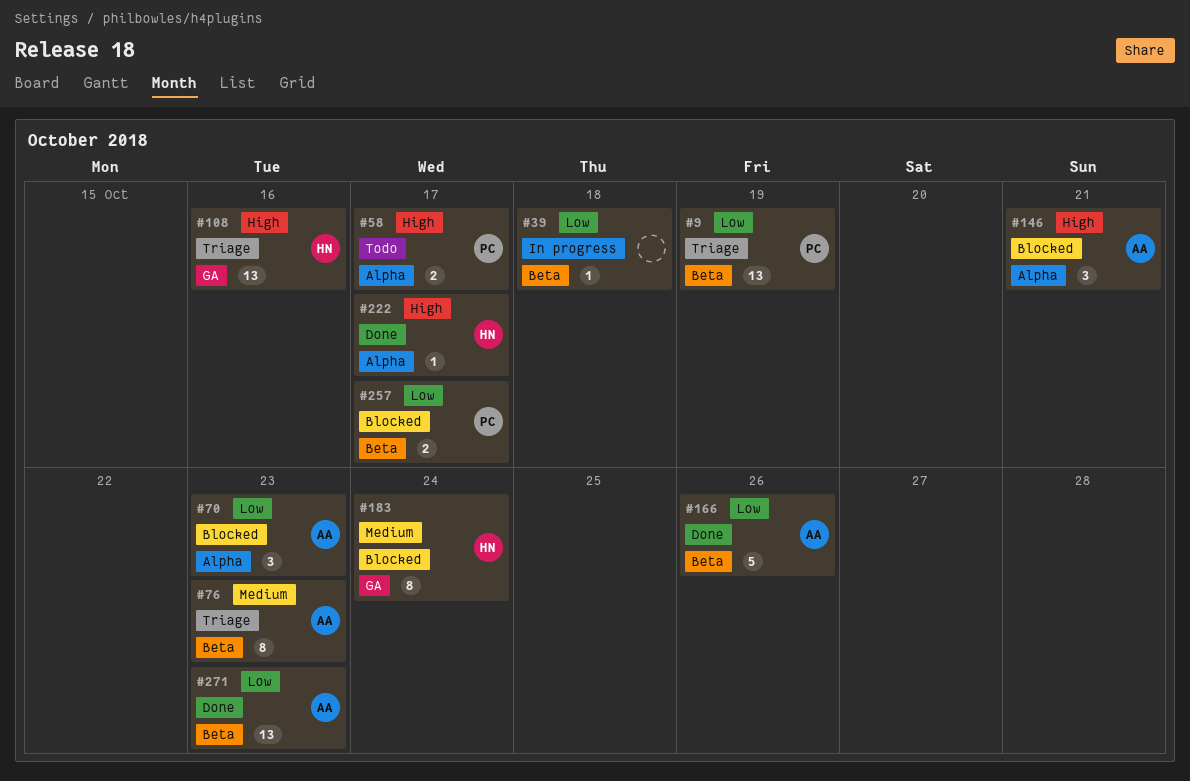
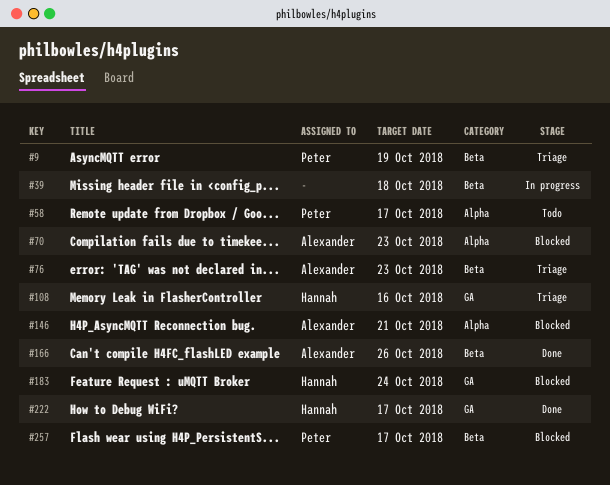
#222, label: Alpha -> GA
#271: present -> none

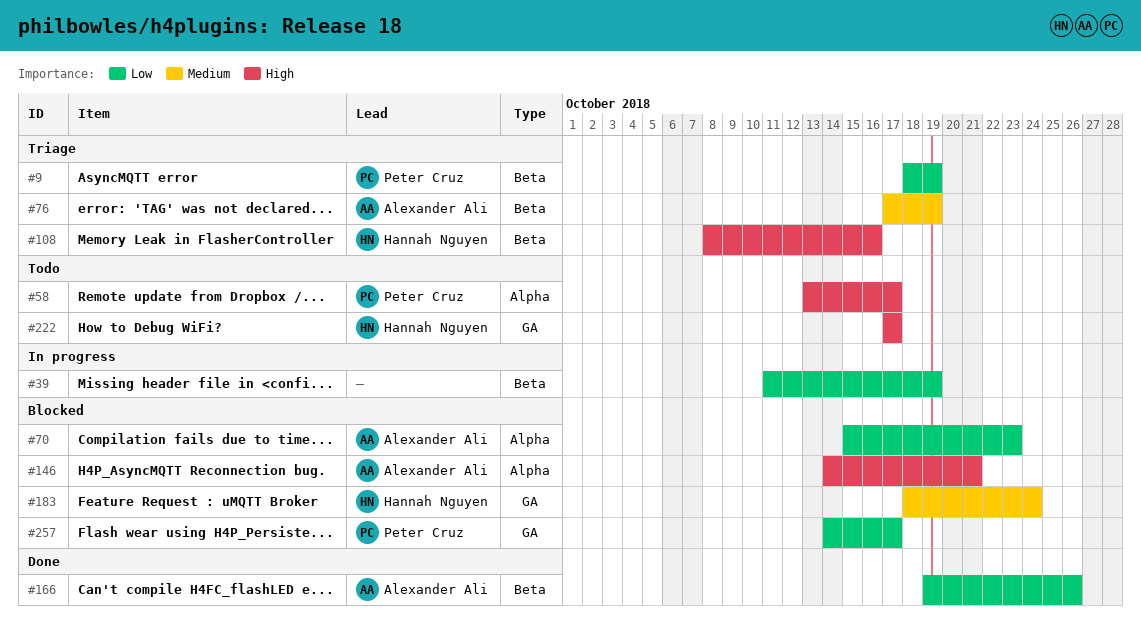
#39, due: Oct 18 -> Oct 19
#76, due: Oct 23 -> Oct 19
#108, label: GA -> Beta
#222, status: Done -> Todo
#257, label: Beta -> GA

